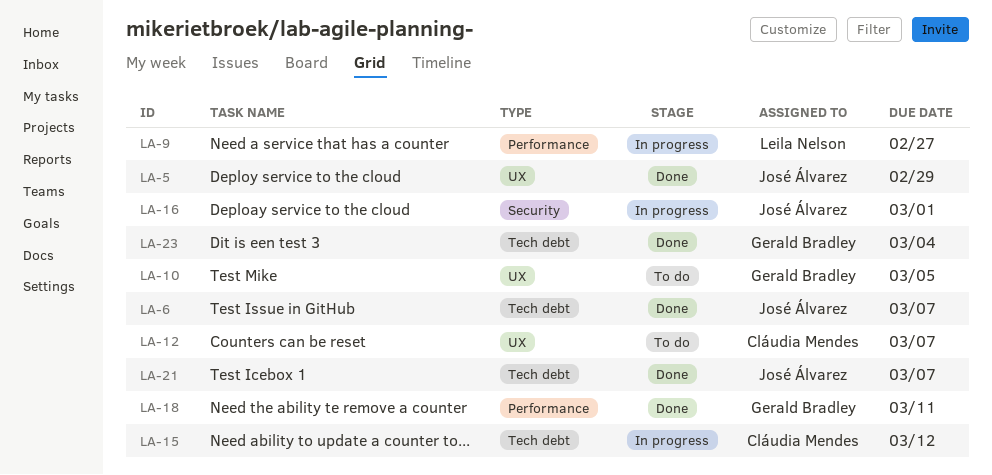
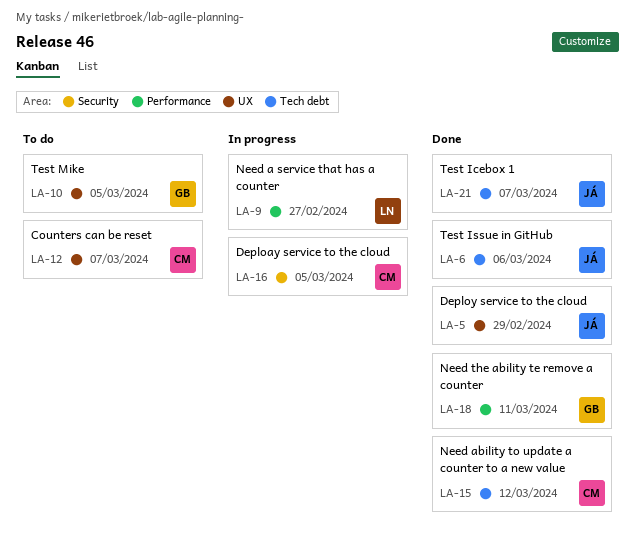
LA-6, due: Mar 7 -> Mar 6
LA-15, status: In progress -> Done
LA-16, owner: José Álvarez -> Cláudia Mendes
LA-16, due: Mar 1 -> Mar 5
LA-23: present -> none

